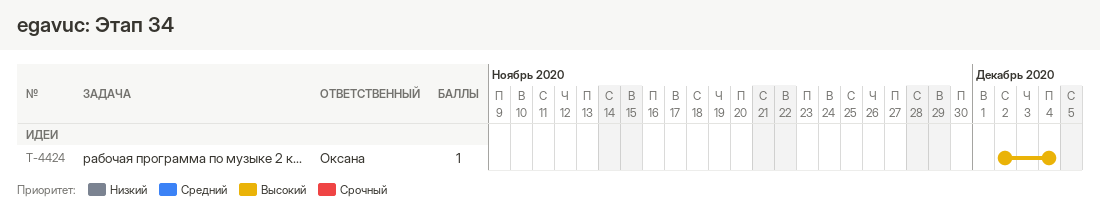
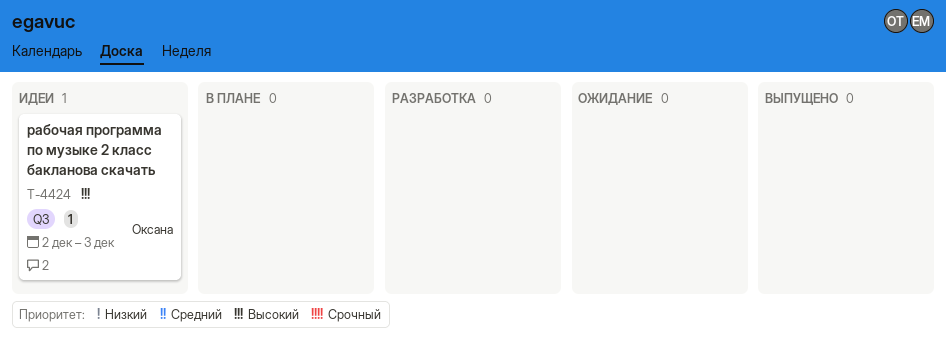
T-4424, due: Dec 4 -> Dec 3

